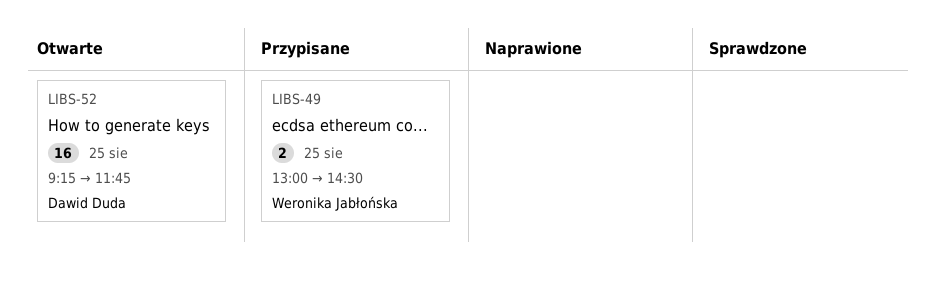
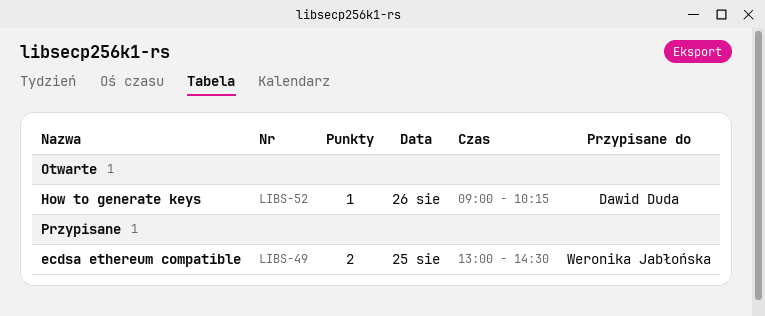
LIBS-52, estimate: 16 -> 1
LIBS-52, day: Aug 25 -> Aug 26
LIBS-52, begins: 09:15 -> 09:00
LIBS-52, ends: 11:45 -> 10:15

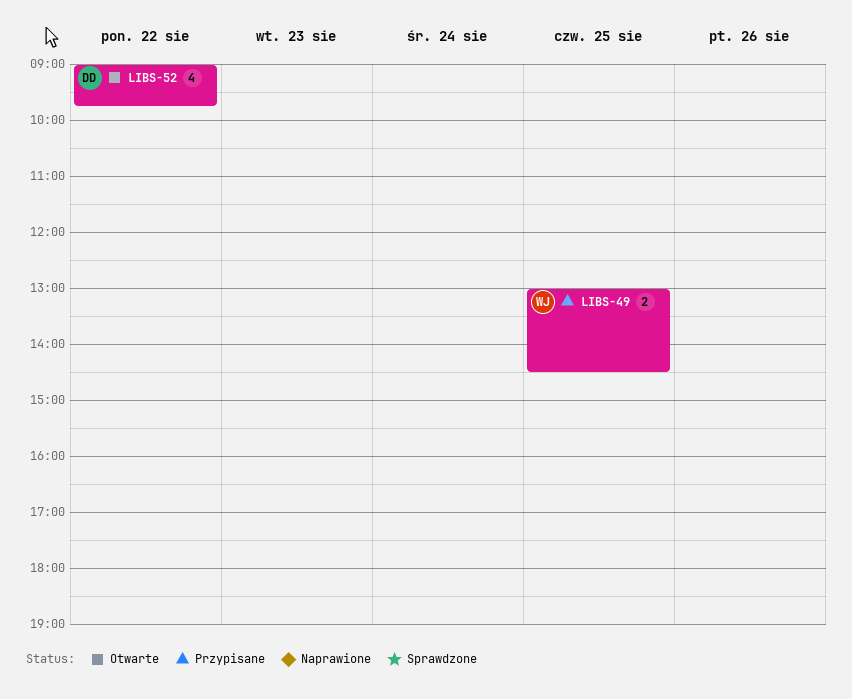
LIBS-52, estimate: 1 -> 4
LIBS-52, day: Aug 26 -> Aug 22
LIBS-52, ends: 10:15 -> 09:45

